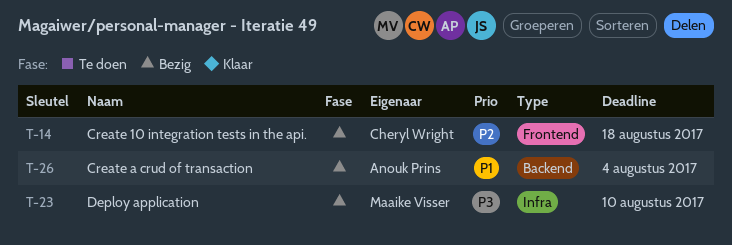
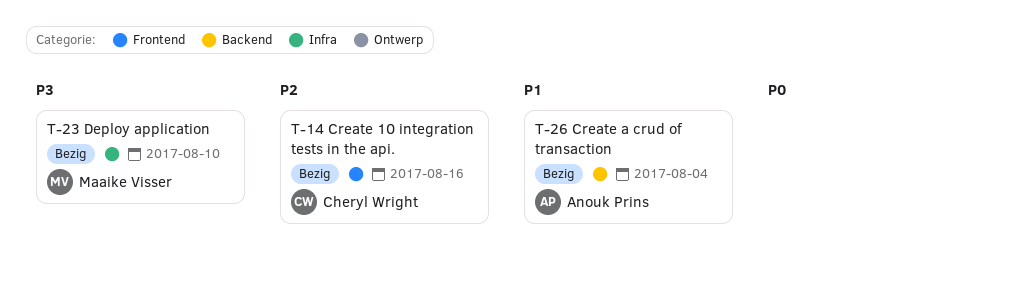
T-14, due: Aug 18 -> Aug 16

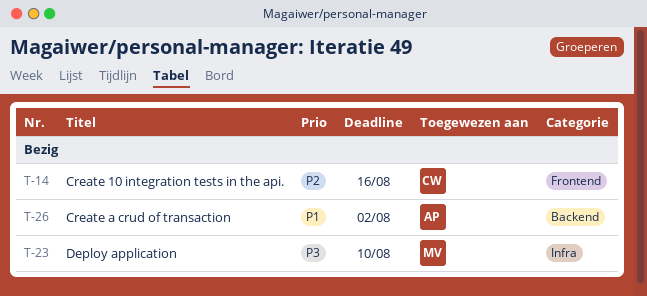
T-26, due: Aug 4 -> Aug 2

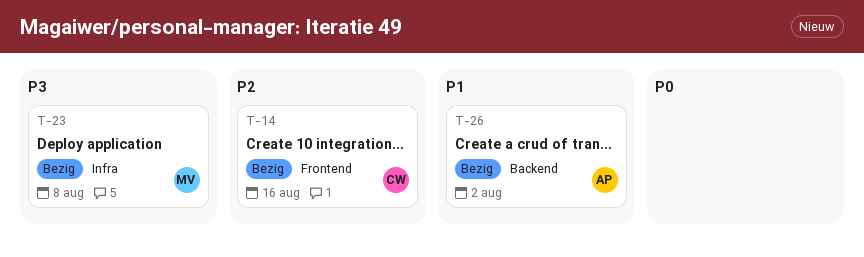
T-23, due: Aug 10 -> Aug 8

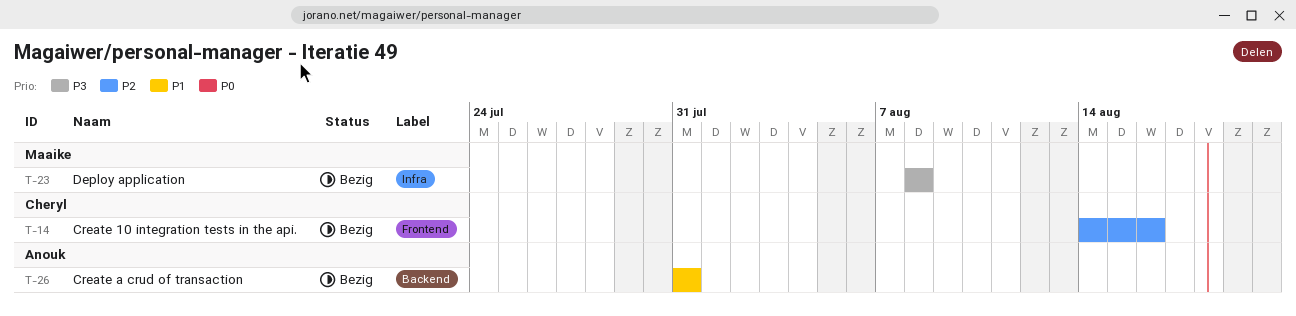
T-26, due: Aug 2 -> Jul 31

